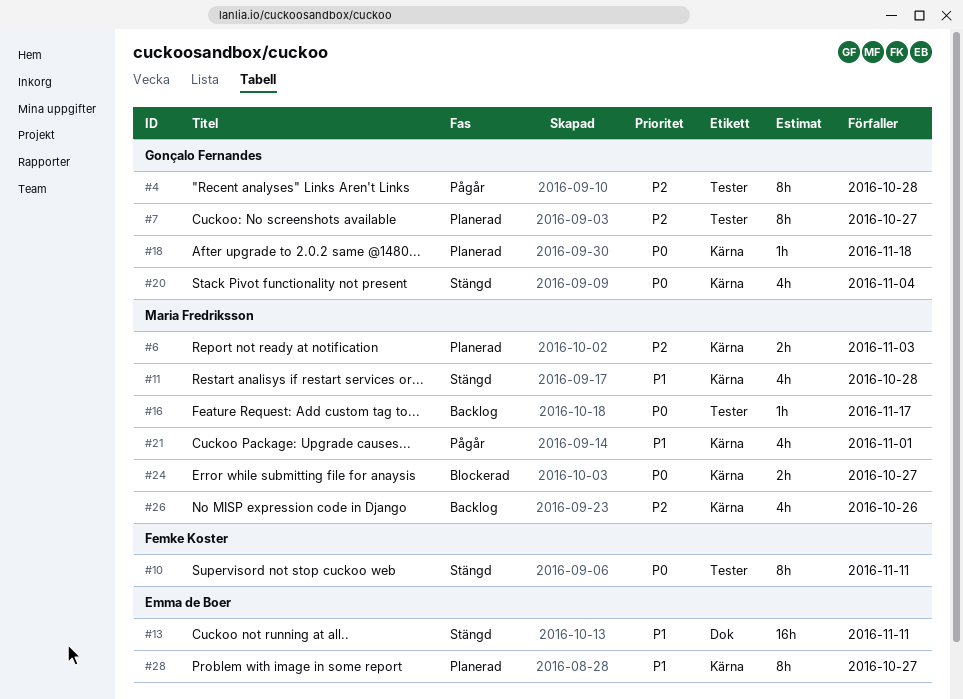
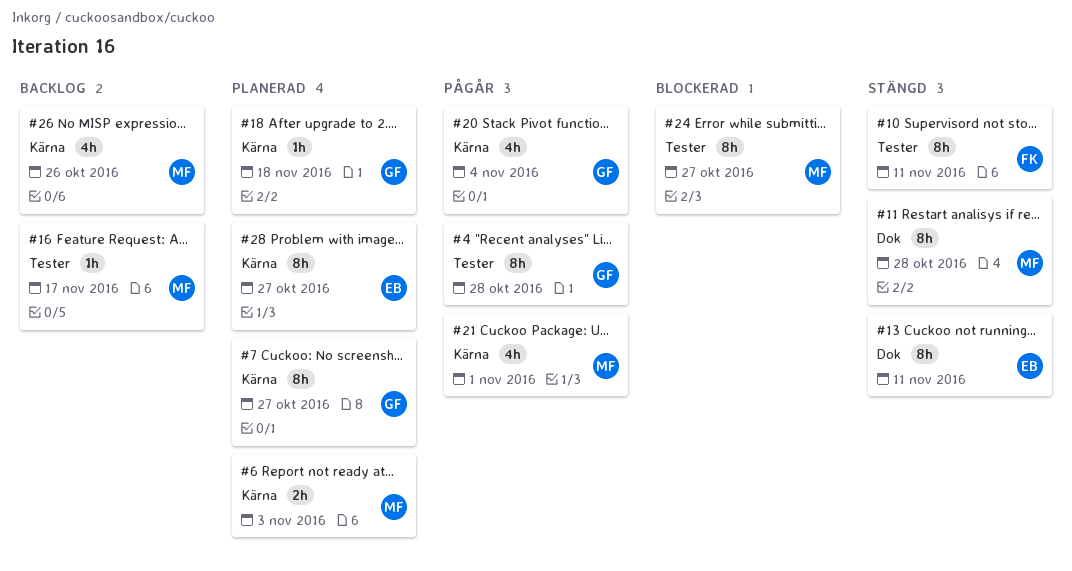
#7, label: Tester -> Kärna
#11, label: Kärna -> Dok
#11, estimate: 4h -> 8h
#13, estimate: 16h -> 8h
#20, status: Stängd -> Pågår
#24, label: Kärna -> Tester
#24, estimate: 2h -> 8h

